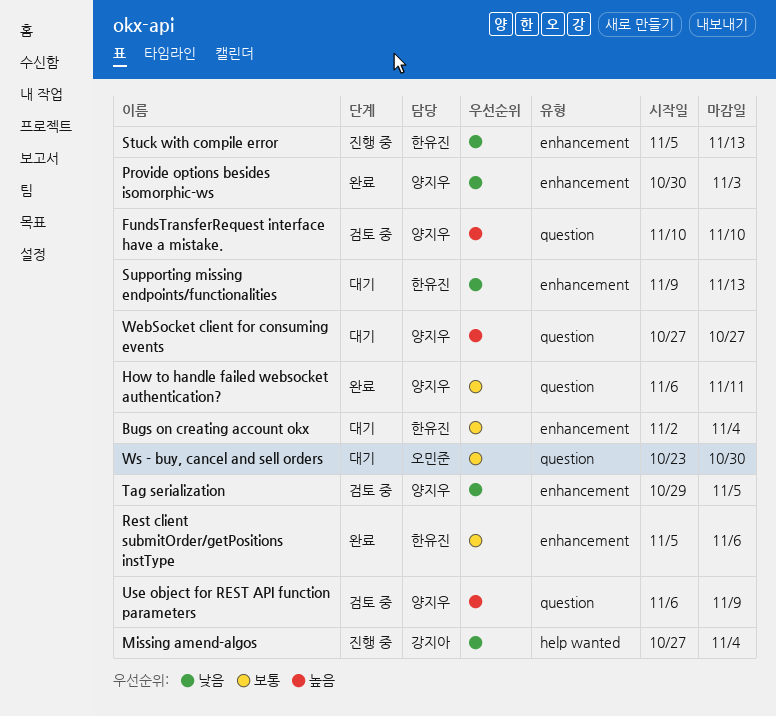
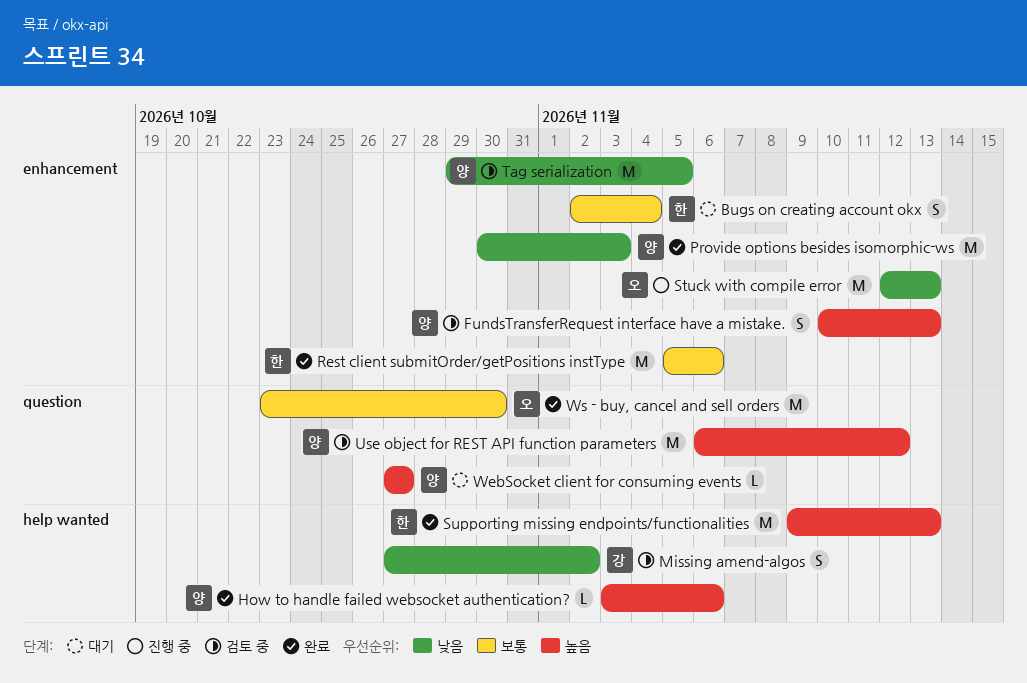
FundsTransferRequest interface have a mistake., label: question -> enhancement
FundsTransferRequest interface have a mistake., due: Nov 10 -> Nov 13
How to handle failed websocket authentication?, priority: 보통 -> 높음
How to handle failed websocket authentication?, label: question -> help wanted
How to handle failed websocket authentication?, start: Nov 6 -> Nov 3
How to handle failed websocket authentication?, due: Nov 11 -> Nov 6
Missing amend-algos, status: 진행 중 -> 검토 중
Missing amend-algos, due: Nov 4 -> Nov 2
Stuck with compile error, owner: 한유진 -> 오민준
Stuck with compile error, start: Nov 5 -> Nov 12
Supporting missing endpoints/functionalities, status: 대기 -> 완료
Supporting missing endpoints/functionalities, priority: 낮음 -> 높음
Supporting missing endpoints/functionalities, label: enhancement -> help wanted
Use object for REST API function parameters, due: Nov 9 -> Nov 12
Ws - buy, cancel and sell orders, status: 대기 -> 완료

